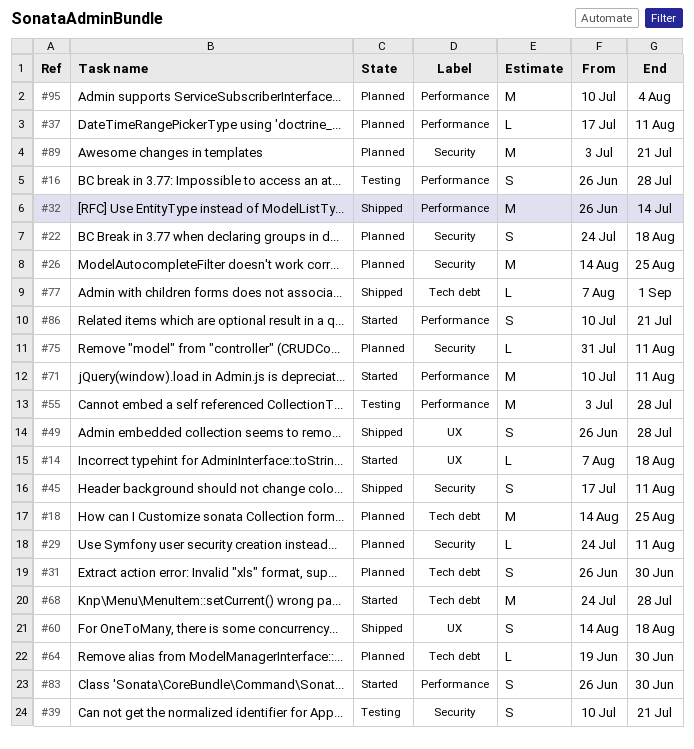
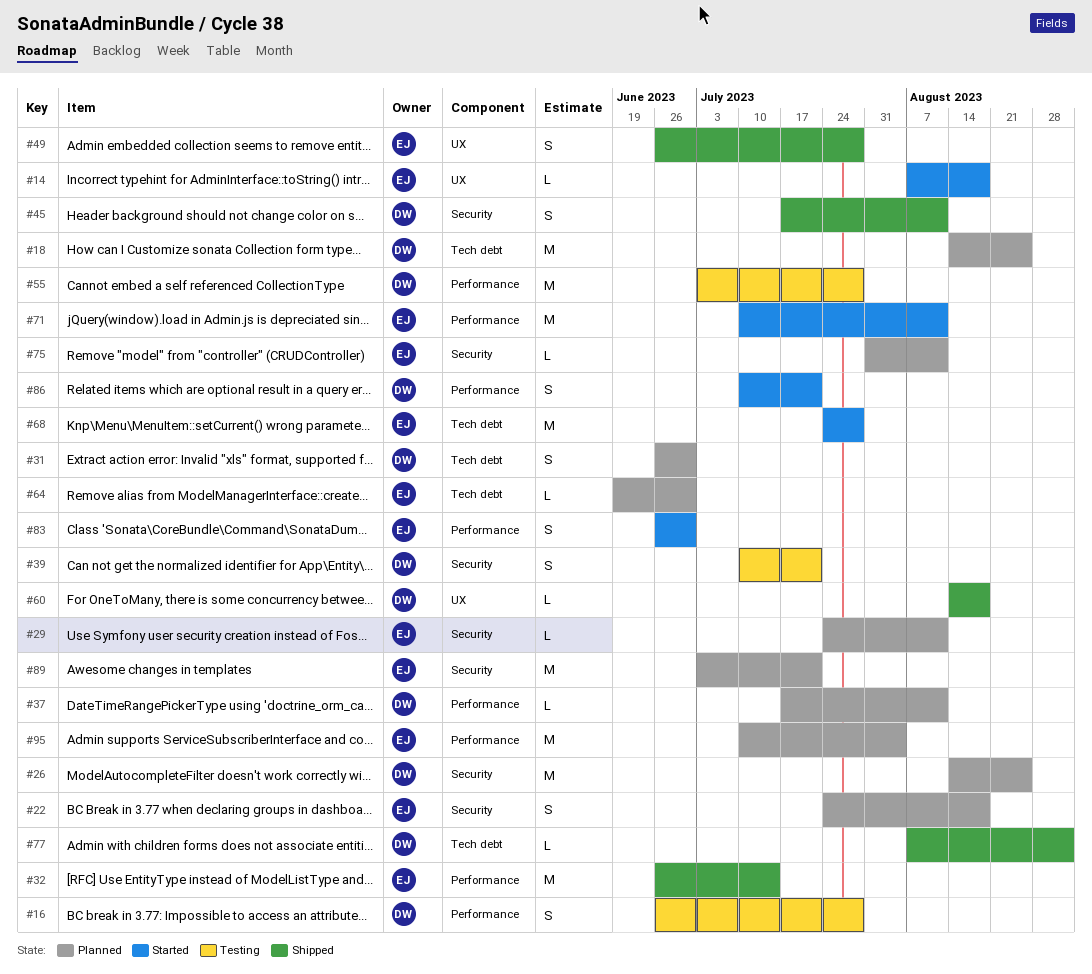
#60, estimate: S -> L

